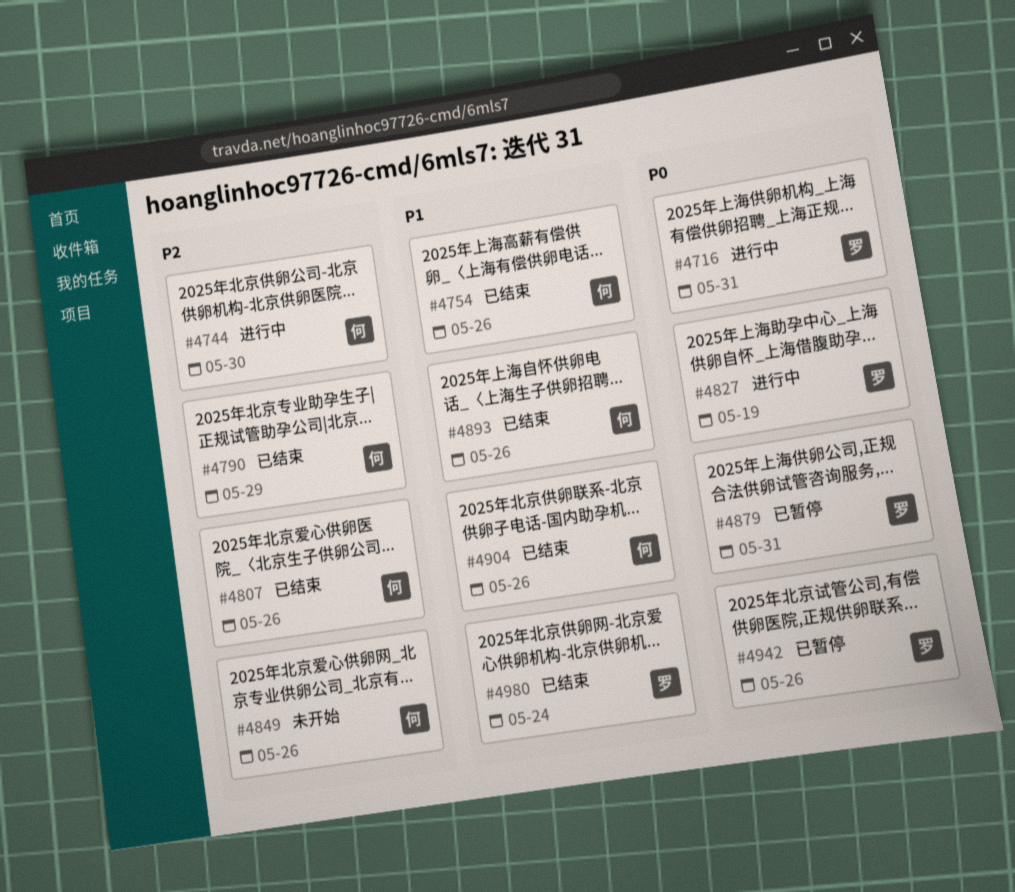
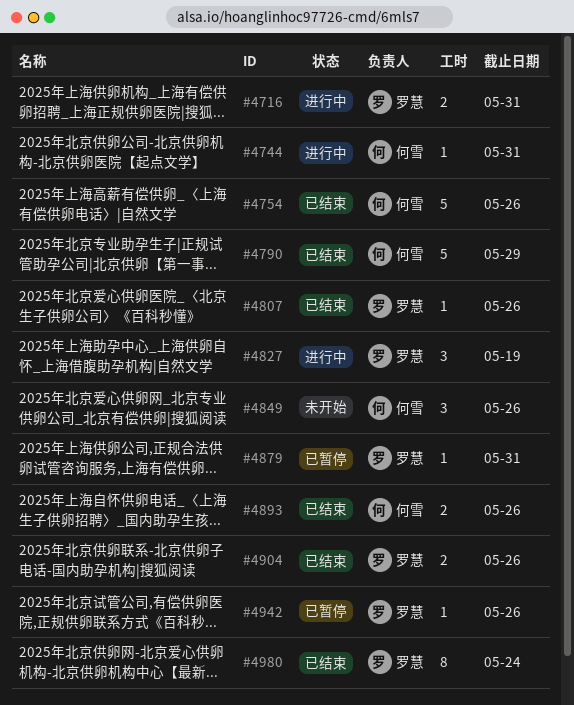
#4744, due: May 30 -> May 31
#4807, owner: 何雪 -> 罗慧
#4904, owner: 何雪 -> 罗慧

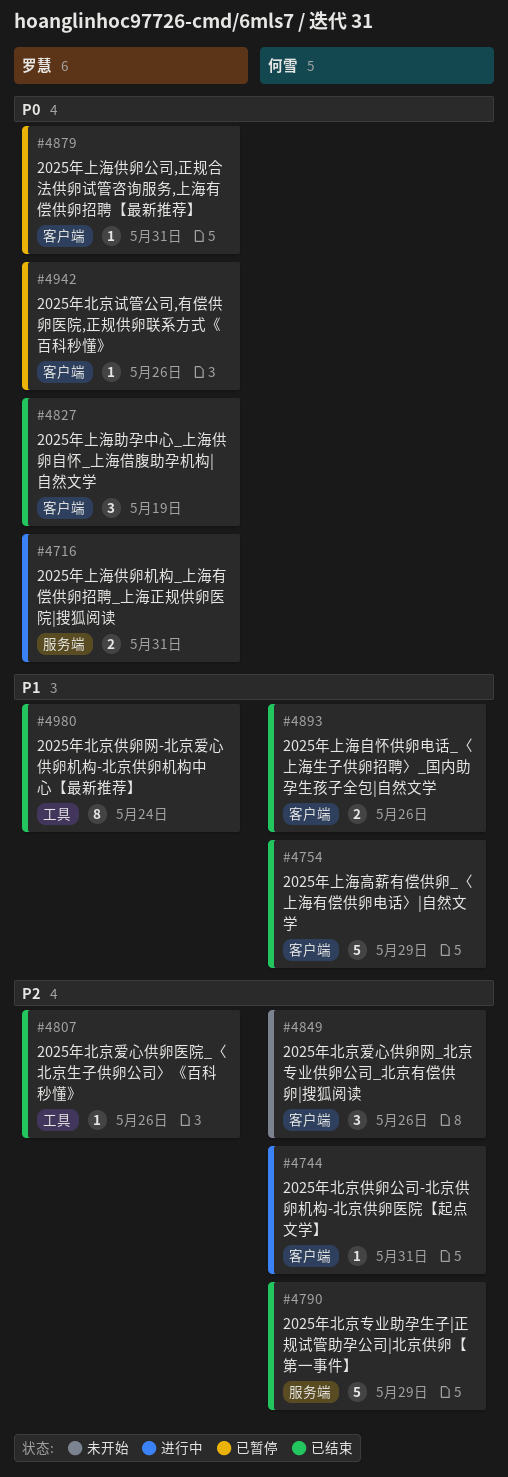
#4754, due: May 26 -> May 29
#4827, status: 进行中 -> 已结束
#4904: present -> none

